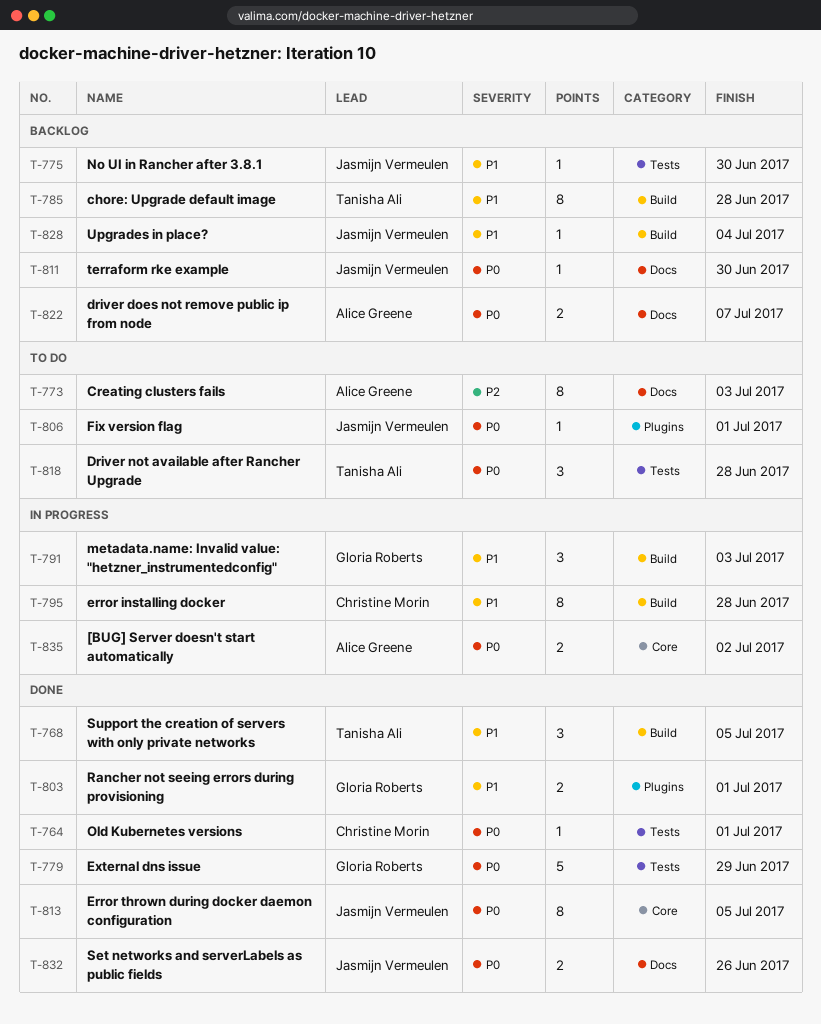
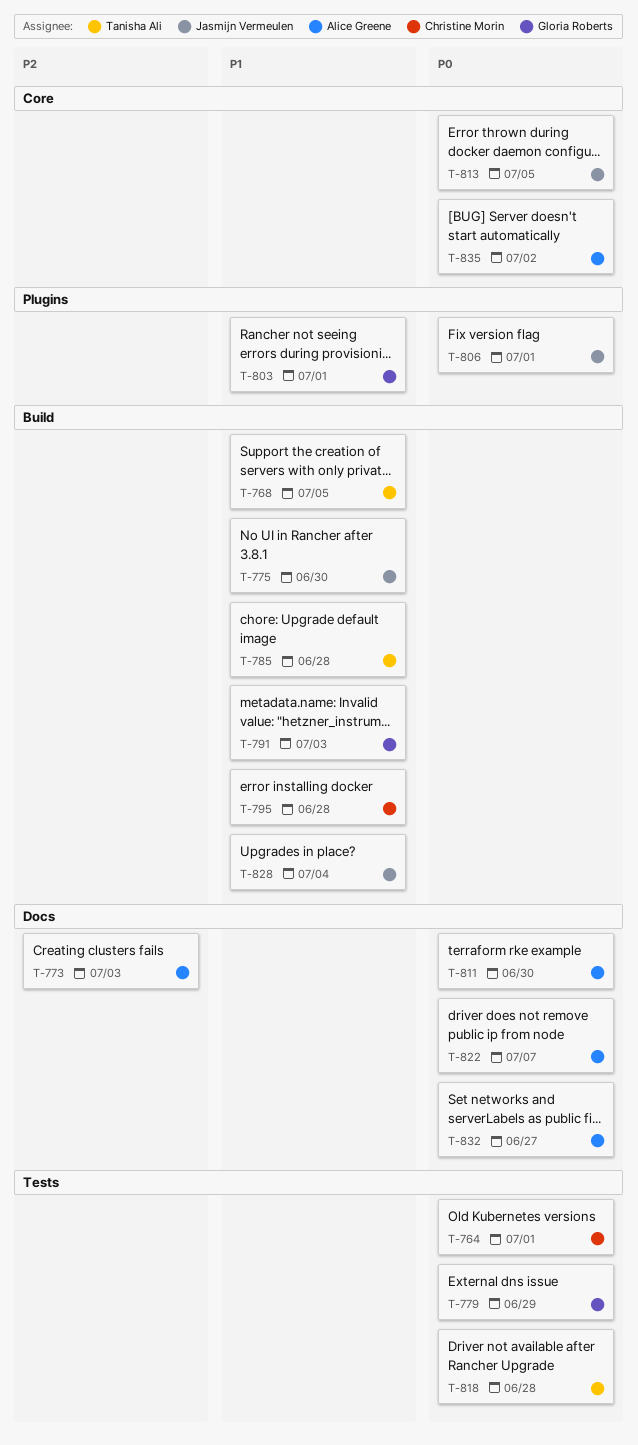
T-775, label: Tests -> Build
T-811, owner: Jasmijn Vermeulen -> Alice Greene
T-832, owner: Jasmijn Vermeulen -> Alice Greene
T-832, due: Jun 26 -> Jun 27

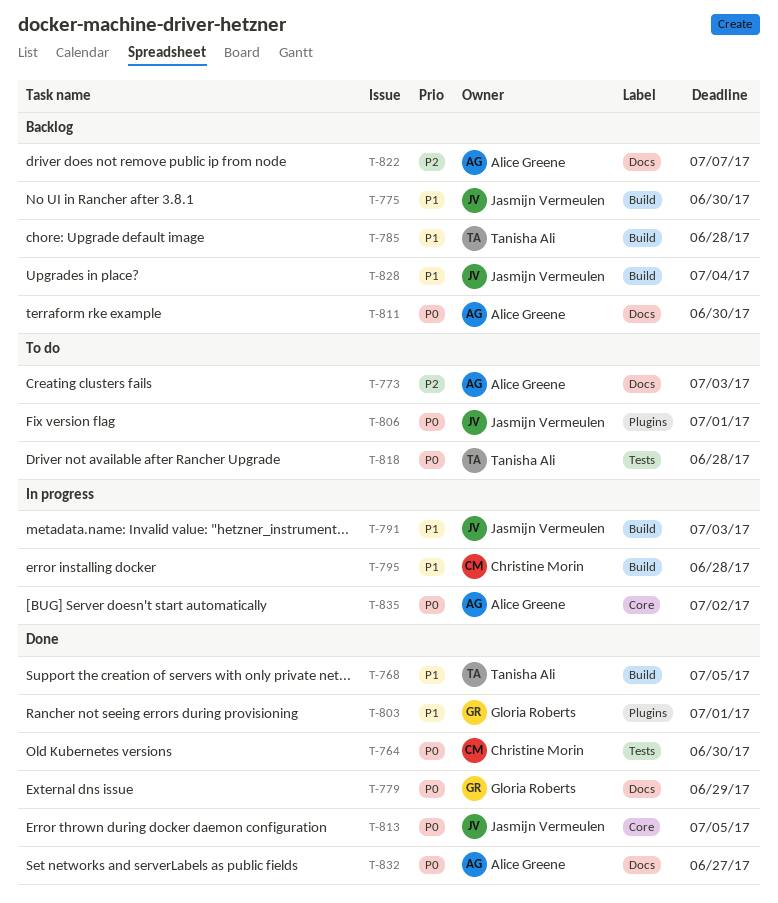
T-764, due: Jul 1 -> Jun 30
T-779, label: Tests -> Docs
T-791, owner: Gloria Roberts -> Jasmijn Vermeulen
T-822, priority: P0 -> P2

